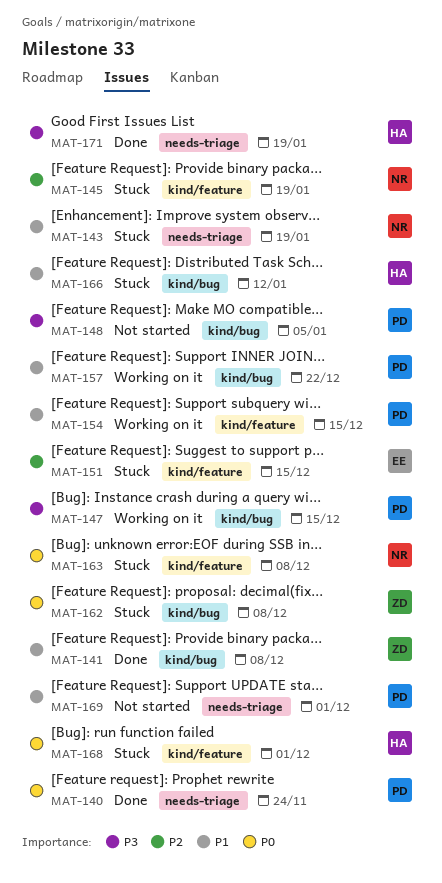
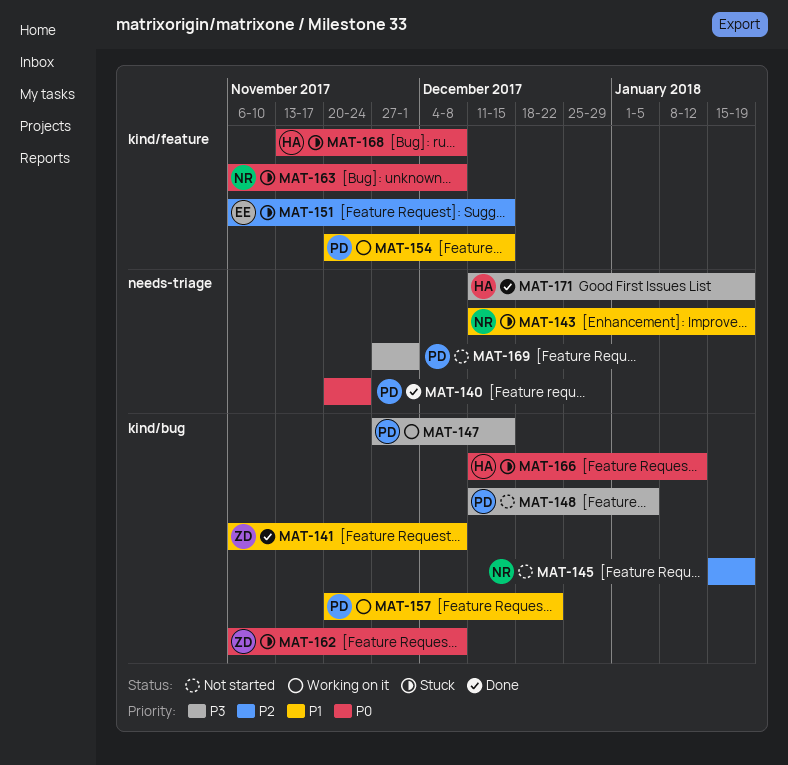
MAT-145, status: Stuck -> Not started
MAT-145, label: kind/feature -> kind/bug
MAT-166, priority: P1 -> P0
MAT-168, due: Dec 1 -> Dec 8
MAT-169, priority: P1 -> P3

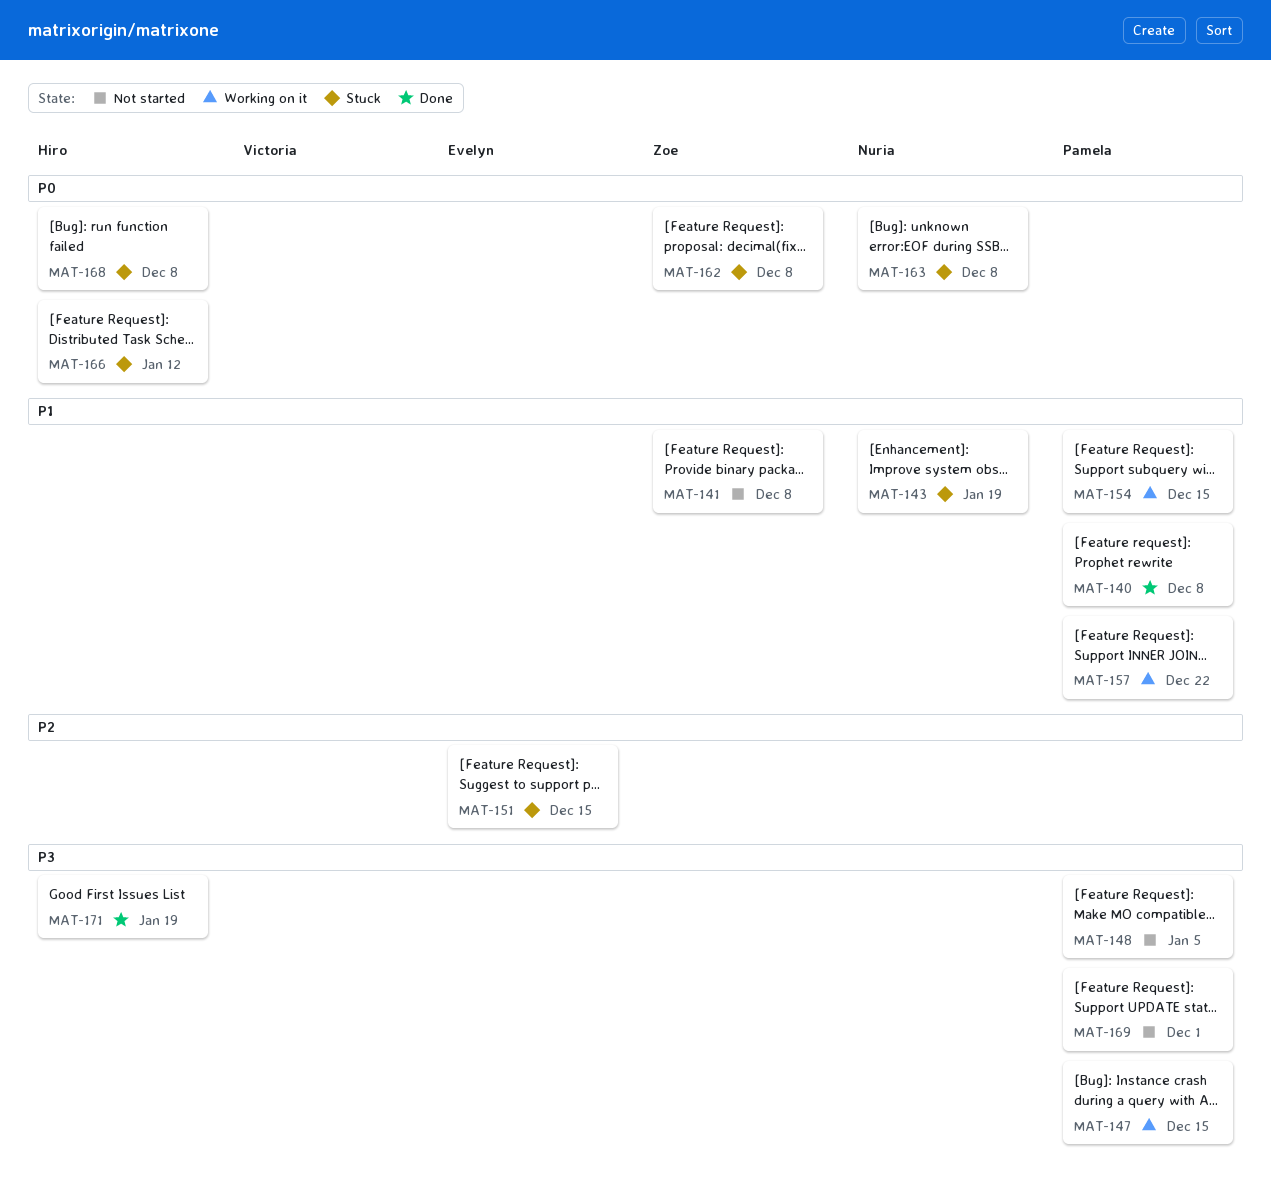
MAT-140, priority: P0 -> P1
MAT-140, due: Nov 24 -> Dec 8
MAT-141, status: Done -> Not started
MAT-145: present -> none

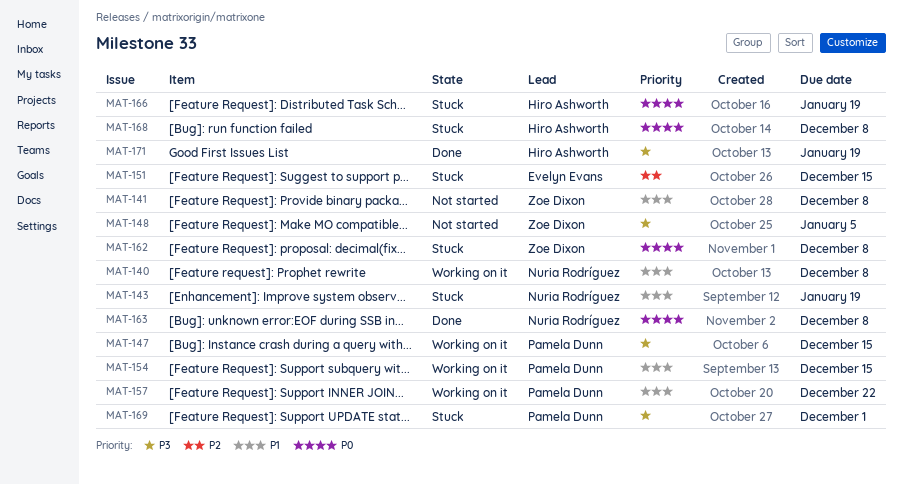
MAT-140, status: Done -> Working on it
MAT-140, owner: Pamela Dunn -> Nuria Rodríguez
MAT-148, owner: Pamela Dunn -> Zoe Dixon
MAT-163, status: Stuck -> Done
MAT-166, due: Jan 12 -> Jan 19
MAT-169, status: Not started -> Stuck

